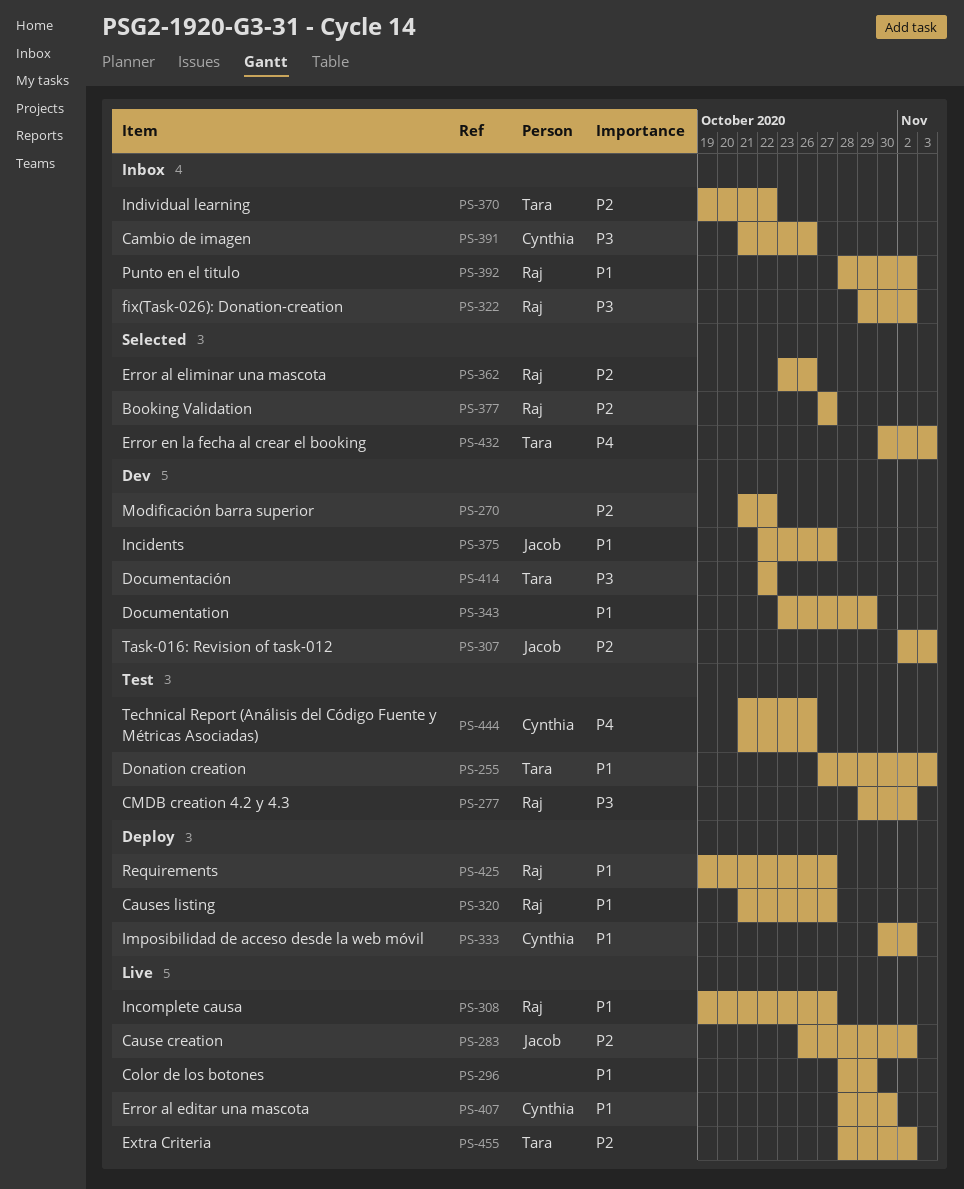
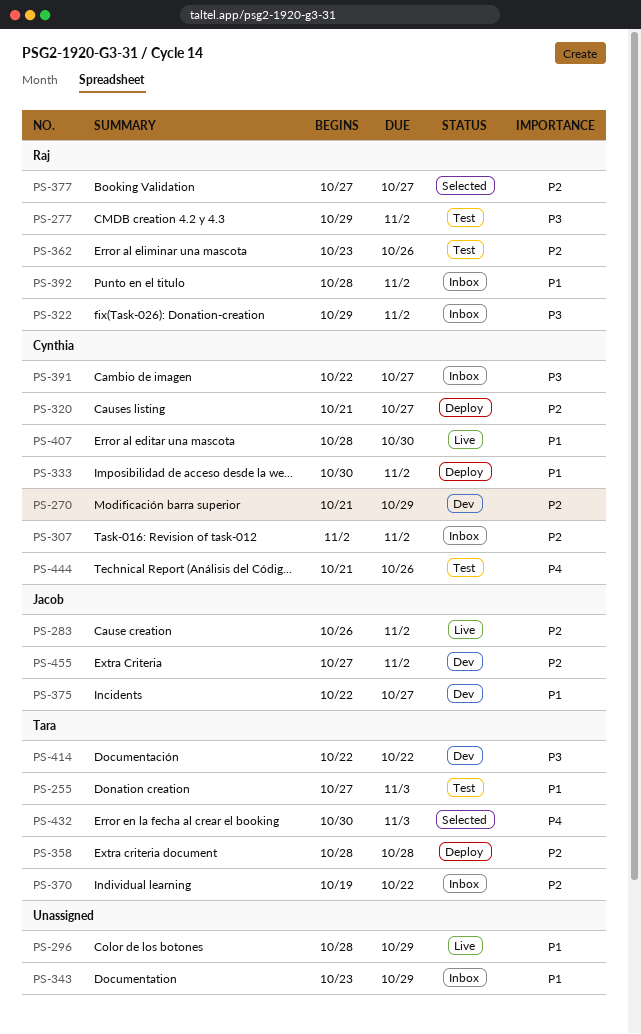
PS-270, owner: none -> Cynthia
PS-270, due: Oct 22 -> Oct 29
PS-307, status: Dev -> Inbox
PS-307, owner: Jacob -> Cynthia
PS-307, due: Nov 3 -> Nov 2
PS-308: present -> none
PS-320, owner: Raj -> Cynthia
PS-320, priority: P1 -> P2
PS-343, status: Dev -> Inbox
PS-358: none -> present
PS-362, status: Selected -> Test
PS-391, start: Oct 21 -> Oct 22
PS-391, due: Oct 26 -> Oct 27
PS-425: present -> none
PS-455, status: Live -> Dev
PS-455, owner: Tara -> Jacob
PS-455, start: Oct 28 -> Oct 27

